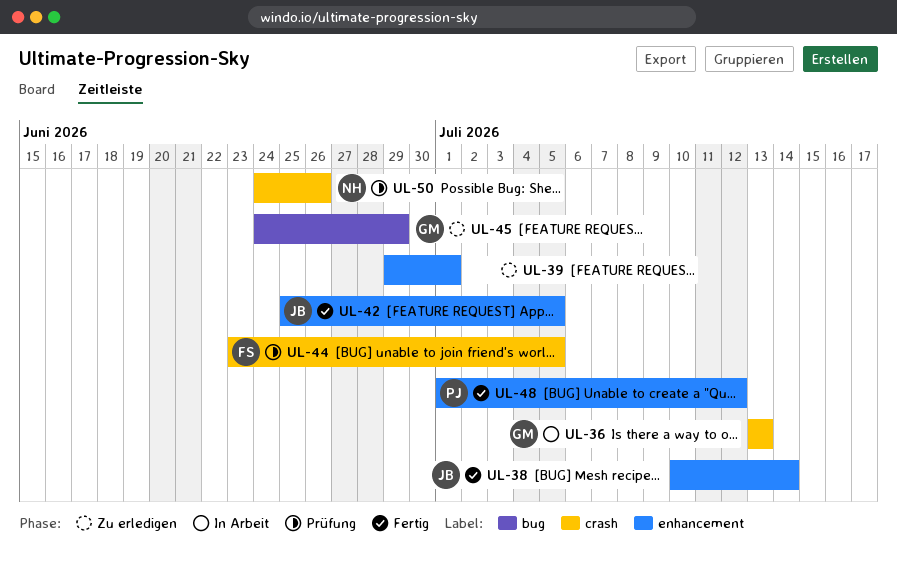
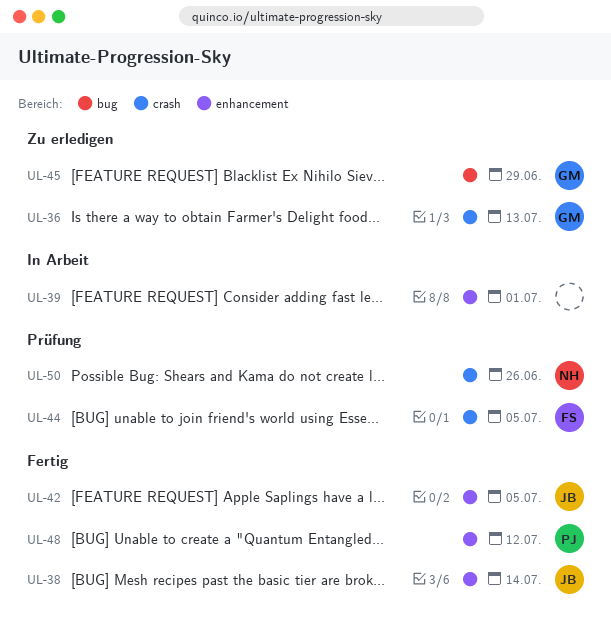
UL-36, status: In Arbeit -> Zu erledigen
UL-39, status: Zu erledigen -> In Arbeit

